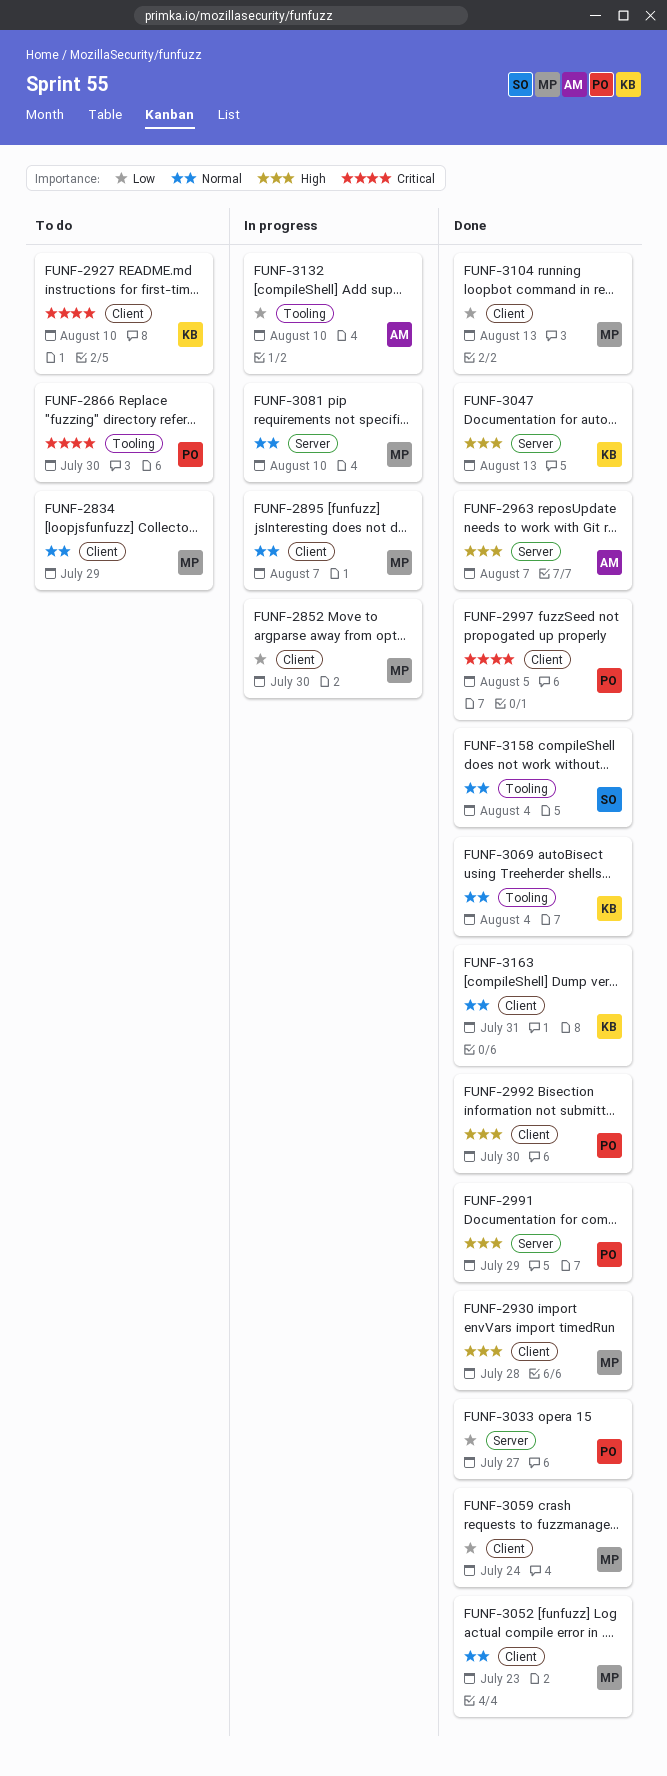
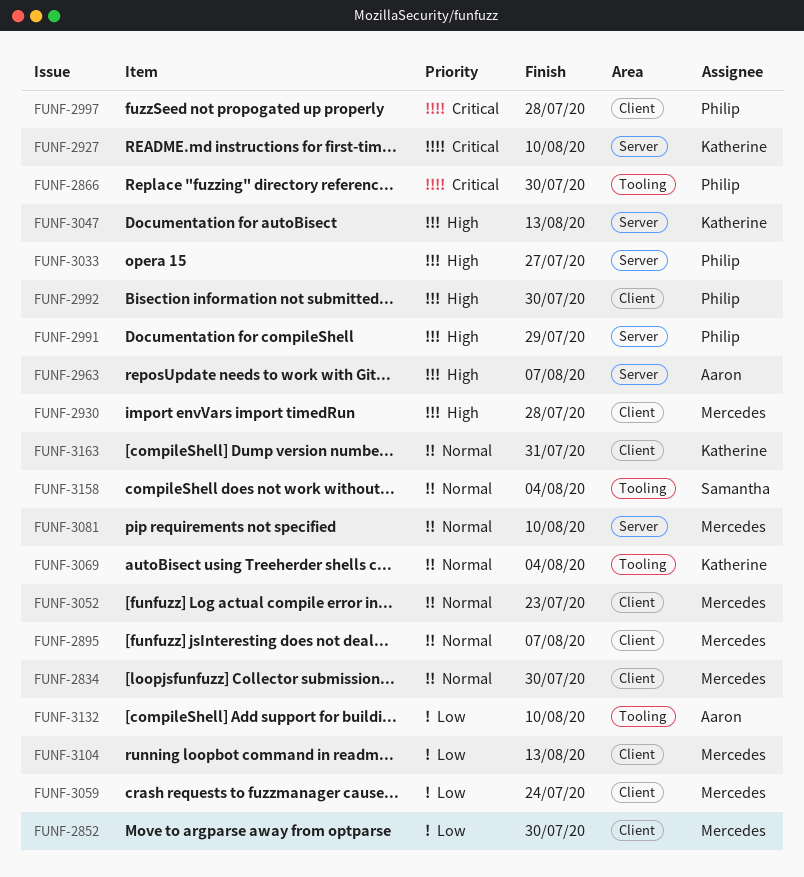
FUNF-2834, due: Jul 29 -> Jul 30
FUNF-2927, label: Client -> Server
FUNF-2997, due: Aug 5 -> Jul 28
FUNF-3033, priority: Low -> High

